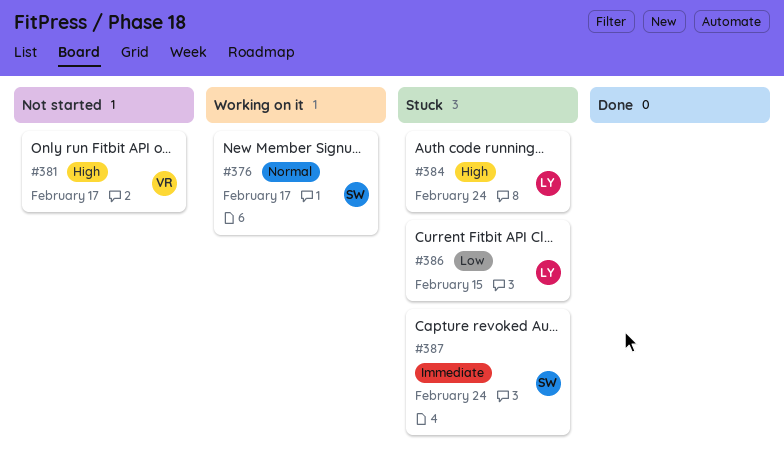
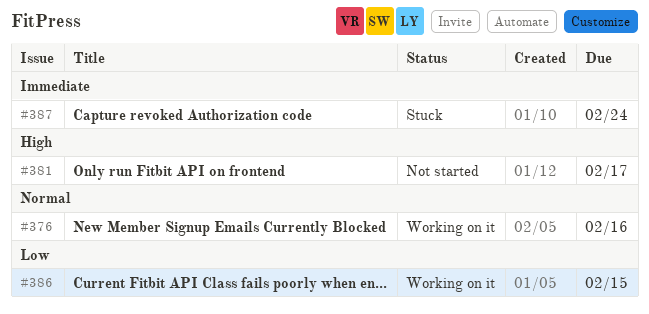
#376, due: Feb 17 -> Feb 16
#384: present -> none
#386, status: Stuck -> Working on it

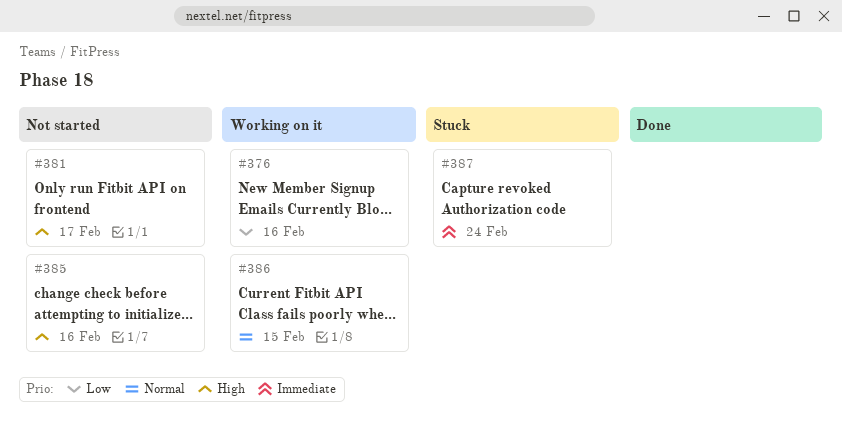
#376, priority: Normal -> Low
#385: none -> present
#386, priority: Low -> Normal

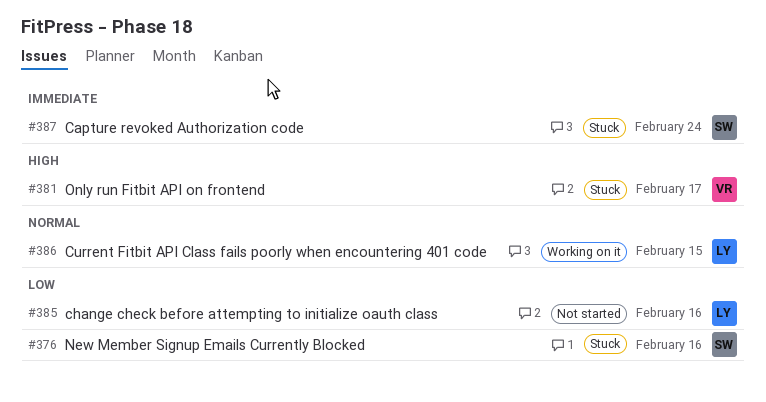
#376, status: Working on it -> Stuck
#381, status: Not started -> Stuck
#385, priority: High -> Low

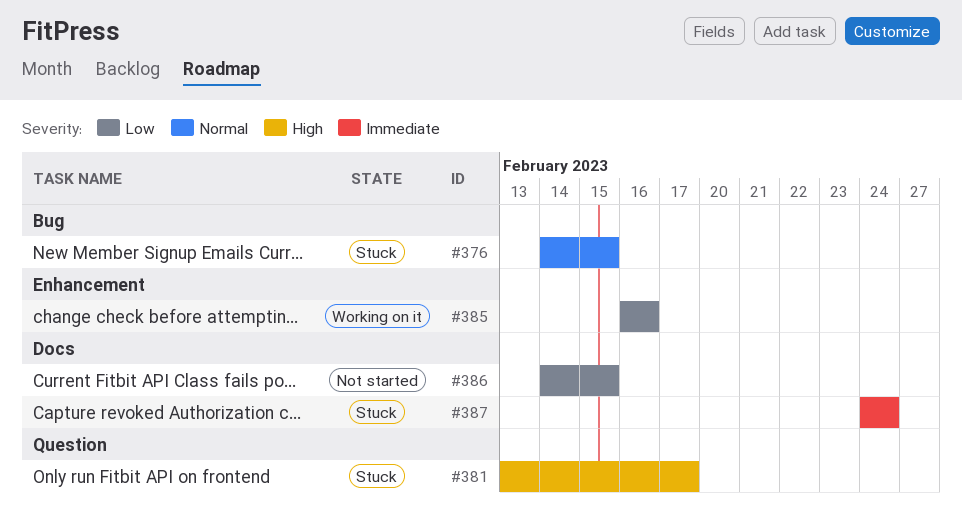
#376, priority: Low -> Normal
#376, due: Feb 16 -> Feb 15
#385, status: Not started -> Working on it
#386, status: Working on it -> Not started
#386, priority: Normal -> Low

